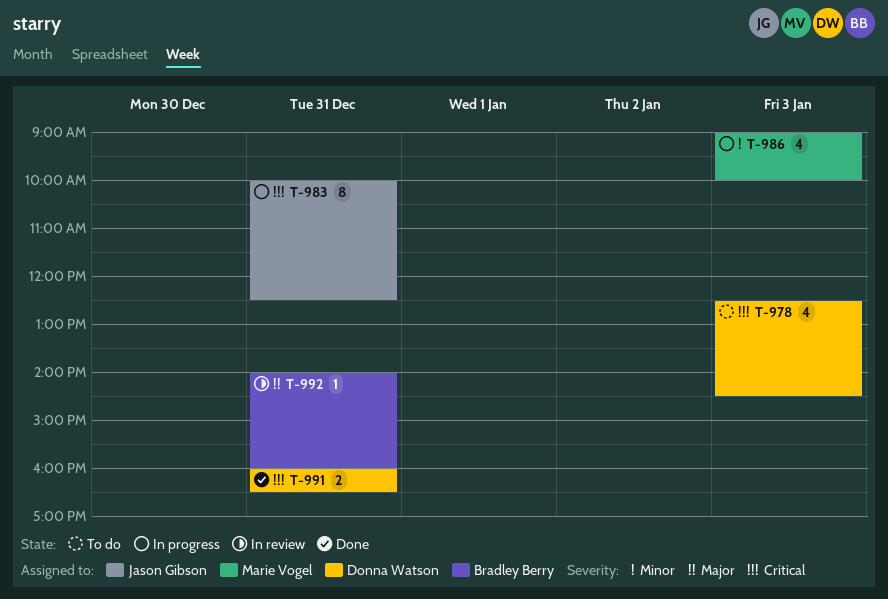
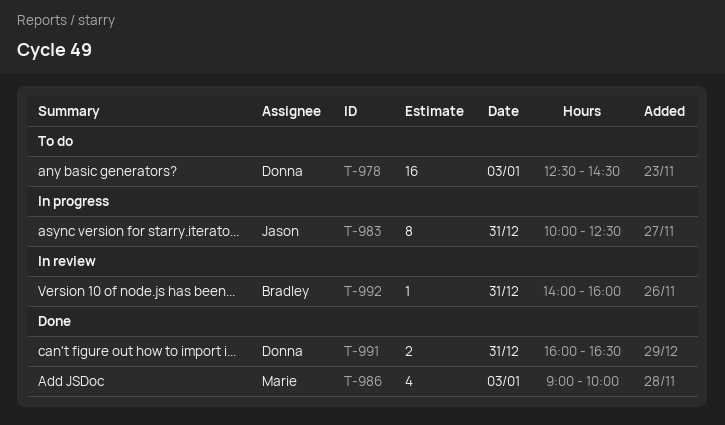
T-978, estimate: 4 -> 16
T-986, status: In progress -> Done

